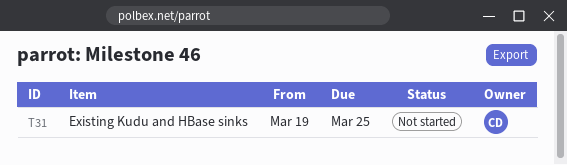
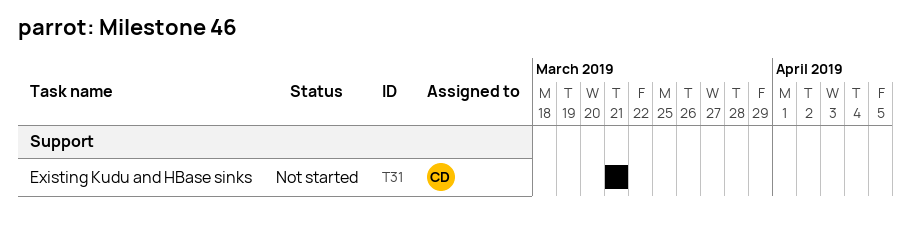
T31, start: Mar 19 -> Mar 21
T31, due: Mar 25 -> Mar 21

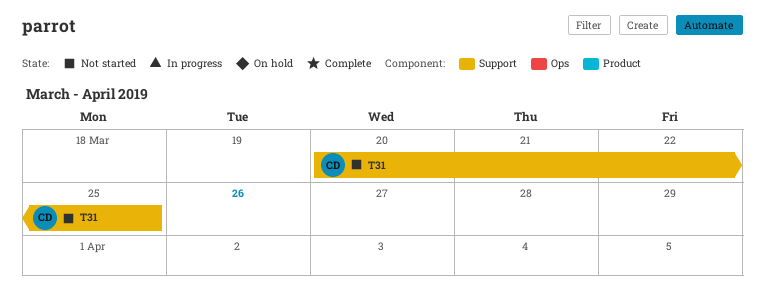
T31, start: Mar 21 -> Mar 20
T31, due: Mar 21 -> Mar 25

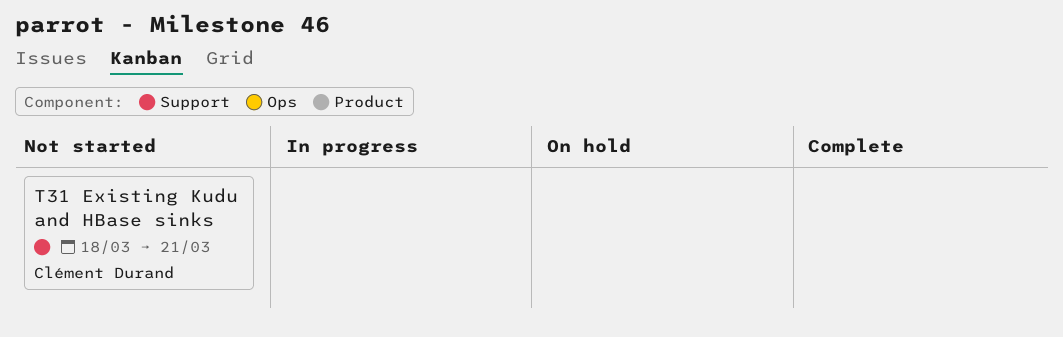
T31, start: Mar 20 -> Mar 18
T31, due: Mar 25 -> Mar 21

